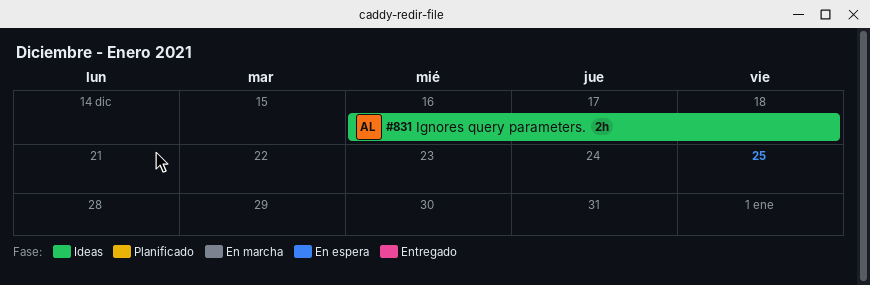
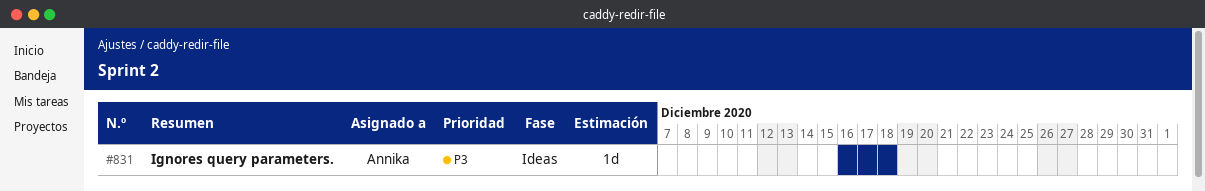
#831, estimate: 2h -> 1d

